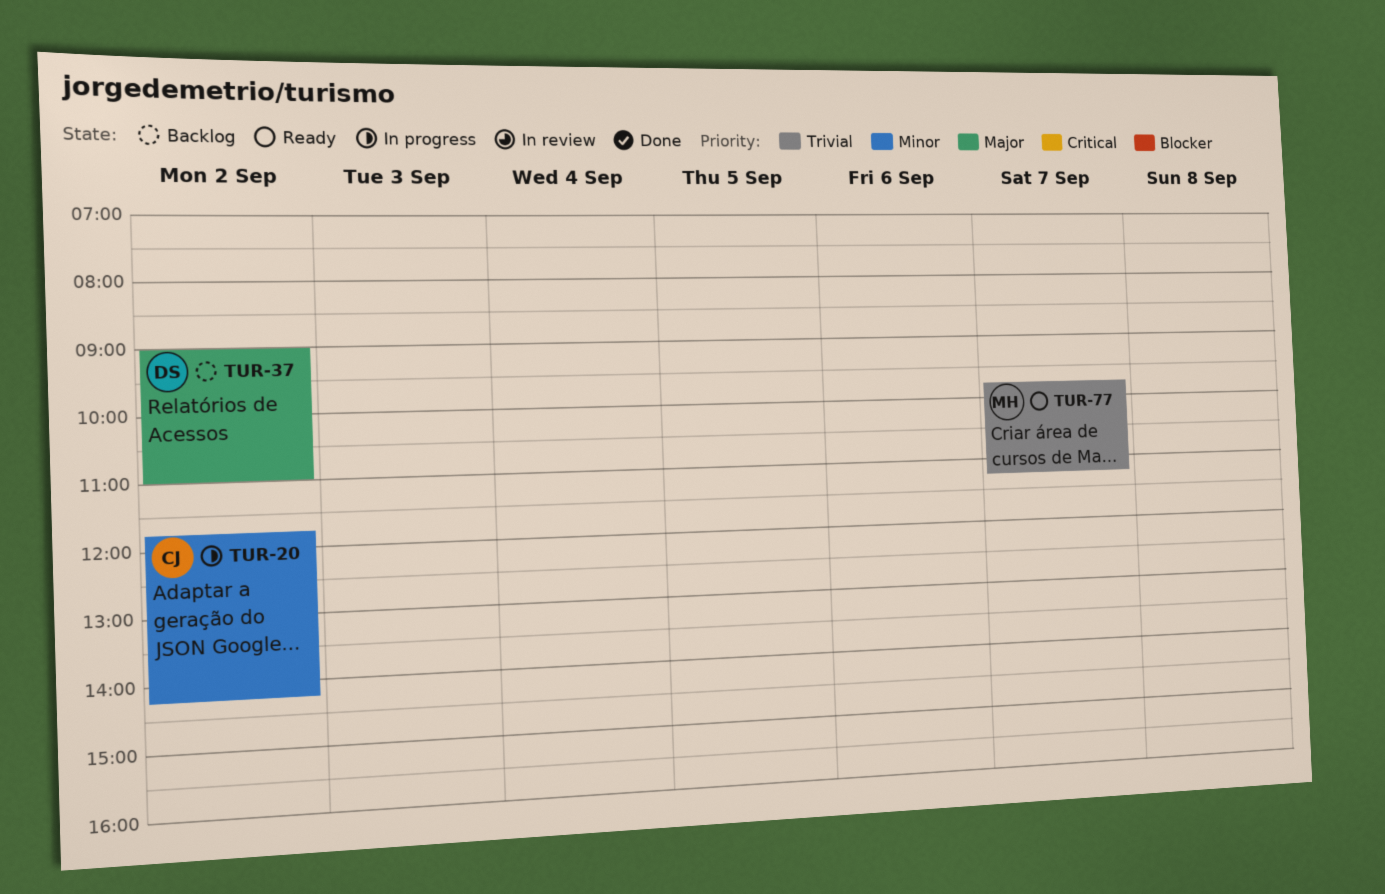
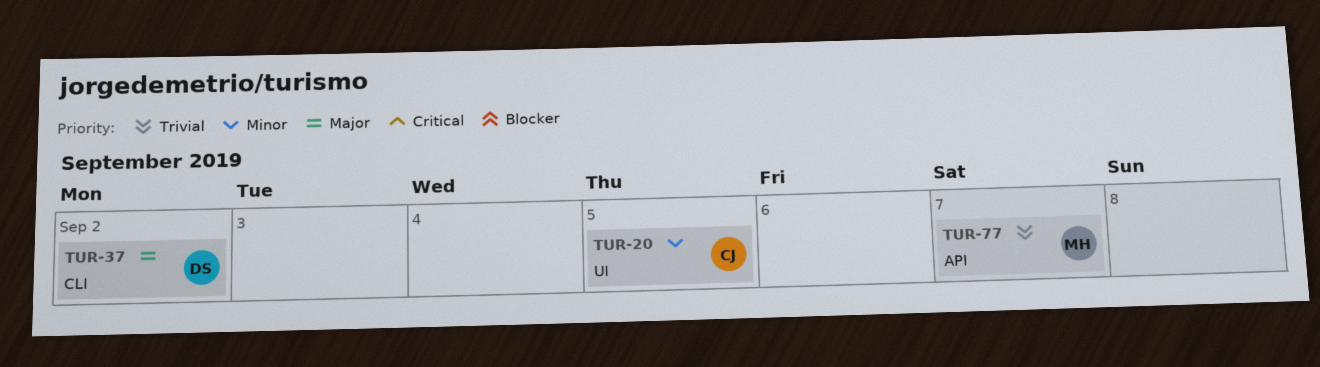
TUR-20, day: Sep 2 -> Sep 5

